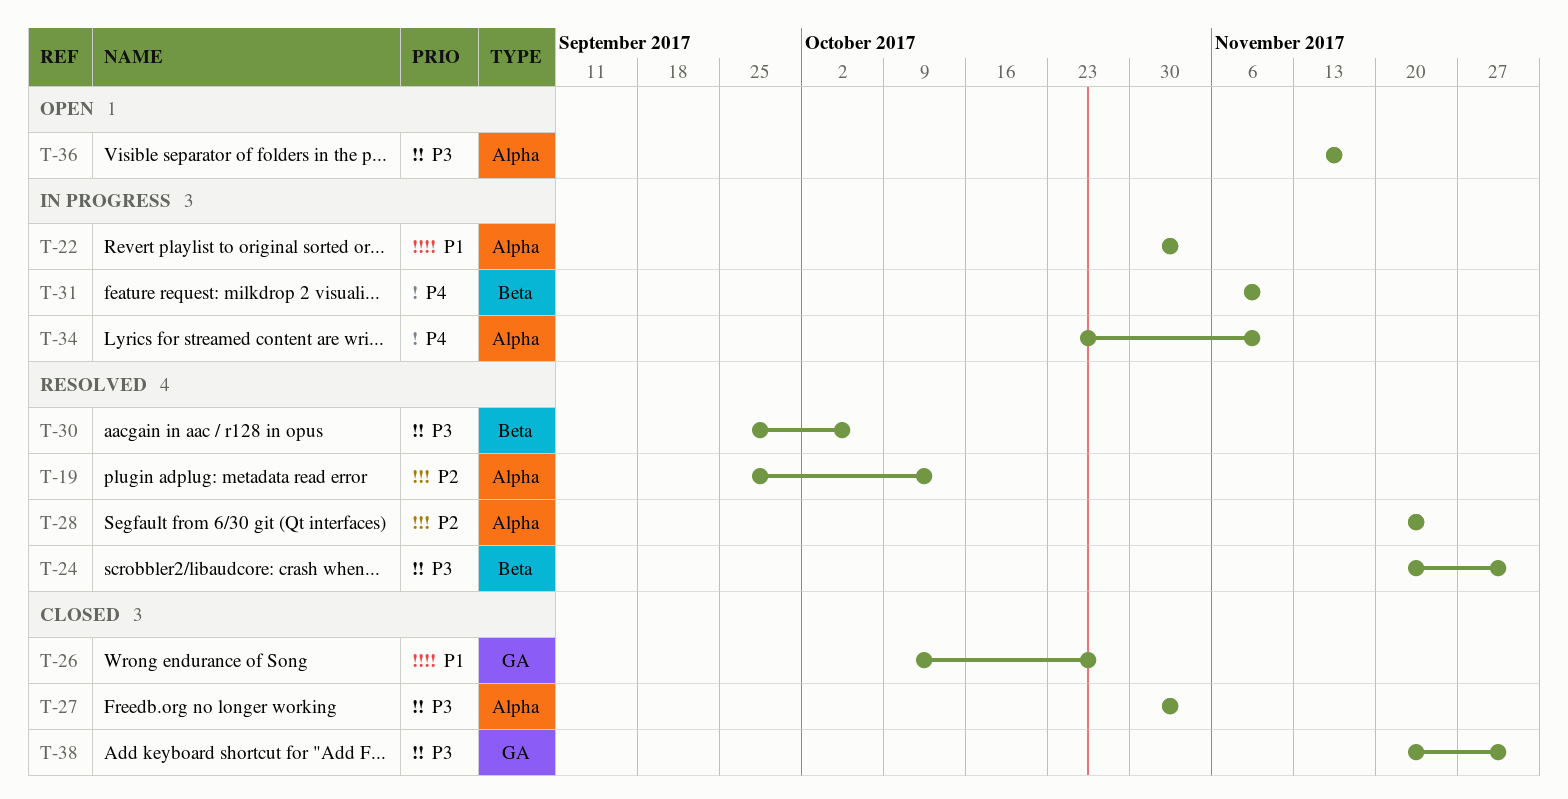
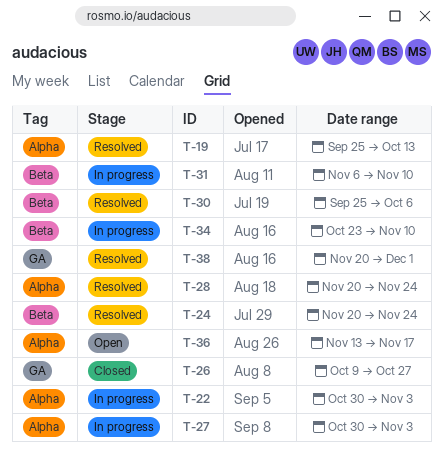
T-24, due: Dec 1 -> Nov 24
T-27, status: Closed -> In progress
T-34, label: Alpha -> Beta
T-38, status: Closed -> Resolved

